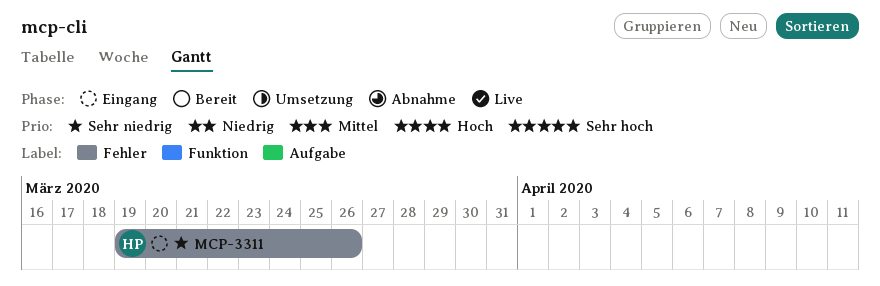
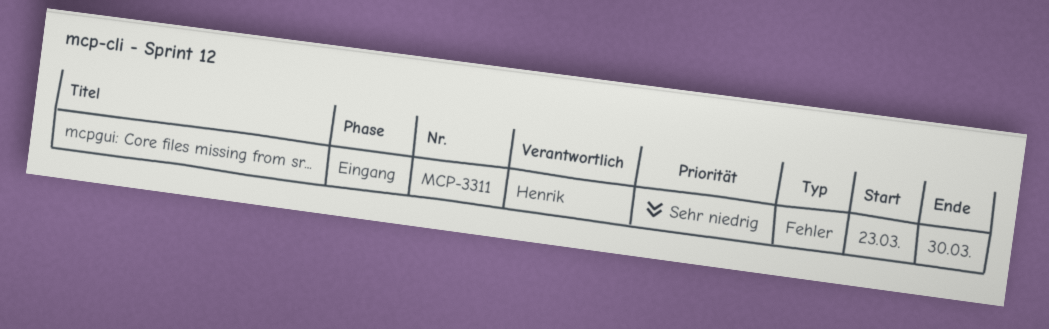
MCP-3311, start: Mar 19 -> Mar 23
MCP-3311, due: Mar 26 -> Mar 30

